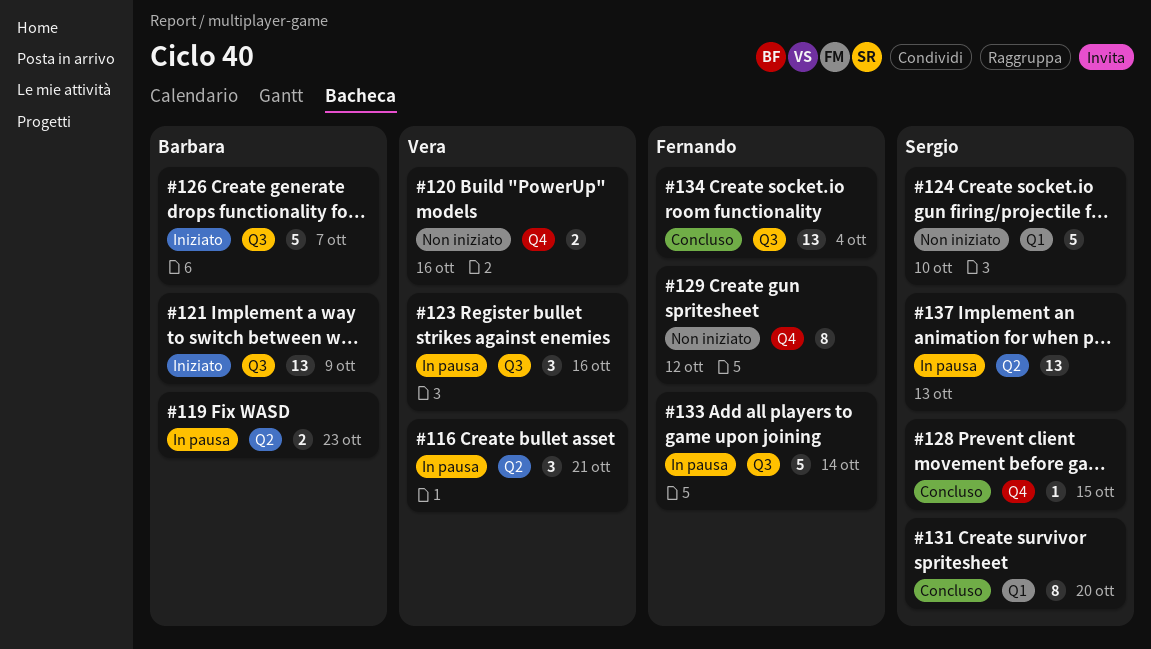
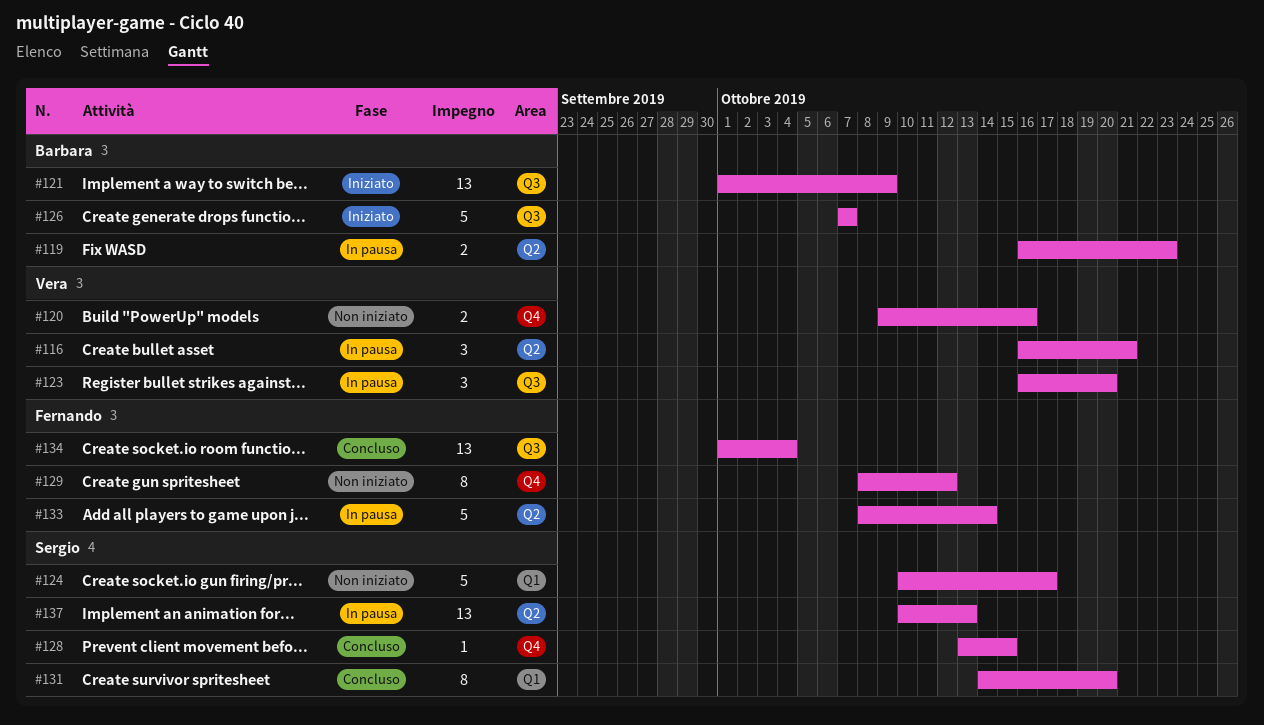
#123, due: Oct 16 -> Oct 20
#124, due: Oct 10 -> Oct 17
#133, label: Q3 -> Q2

